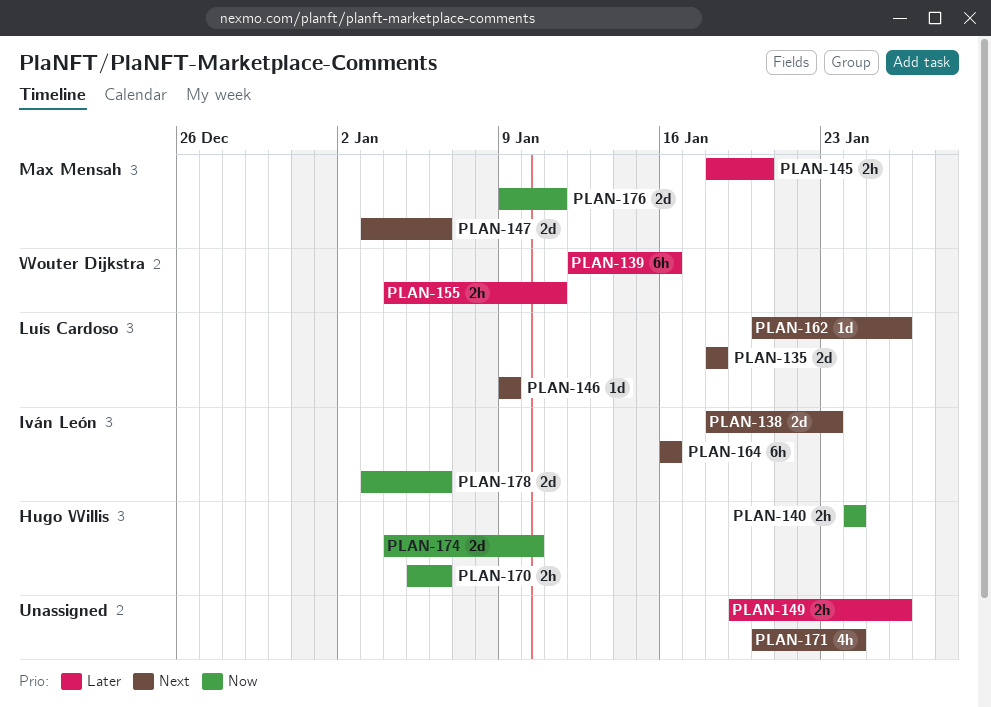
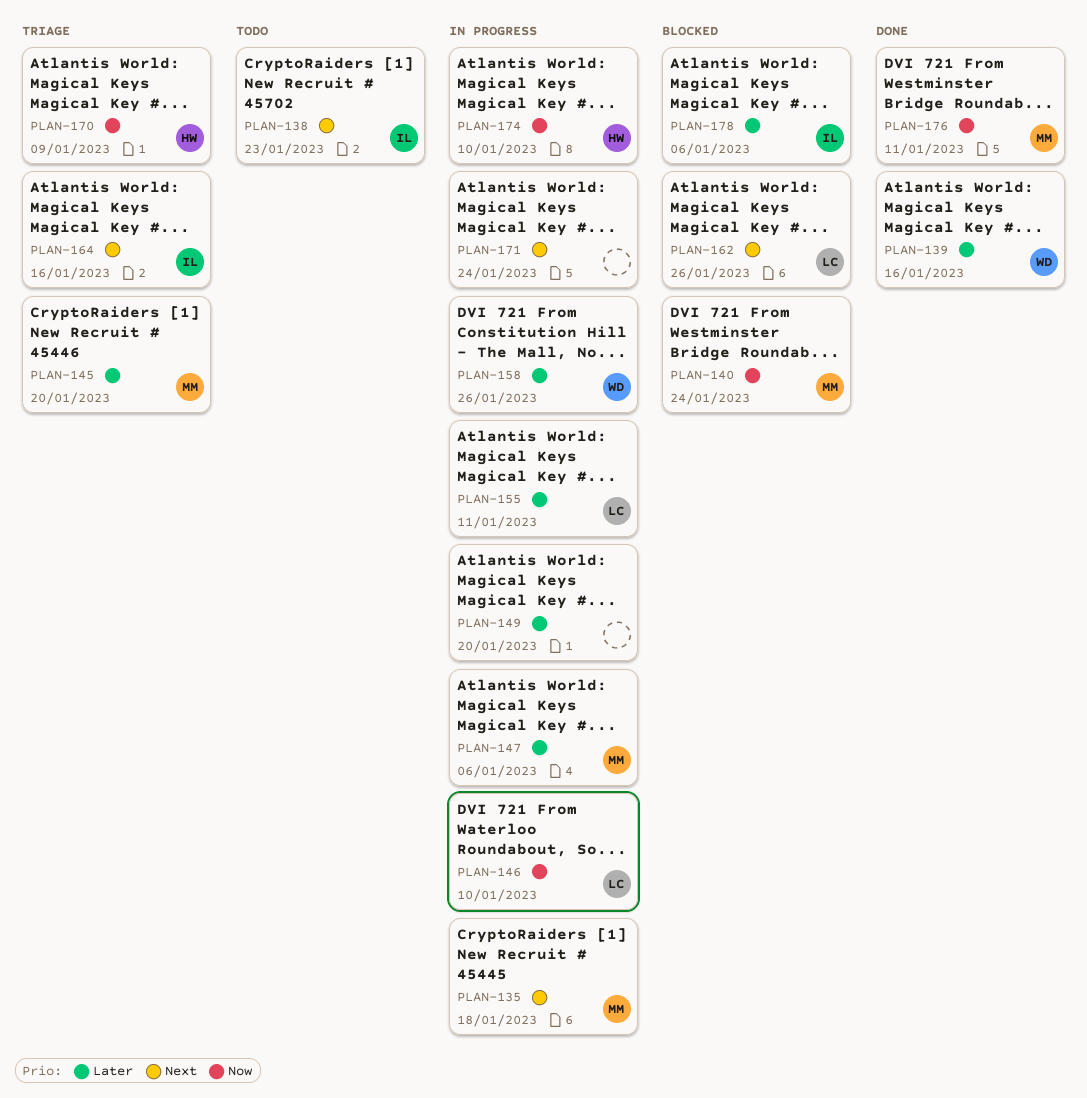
PLAN-135, owner: Luís Cardoso -> Max Mensah
PLAN-140, owner: Hugo Willis -> Max Mensah
PLAN-146, priority: Next -> Now
PLAN-146, due: Jan 9 -> Jan 10
PLAN-147, priority: Next -> Later
PLAN-149, due: Jan 26 -> Jan 20
PLAN-155, owner: Wouter Dijkstra -> Luís Cardoso
PLAN-158: none -> present
PLAN-170, due: Jan 6 -> Jan 9
PLAN-178, priority: Now -> Later

